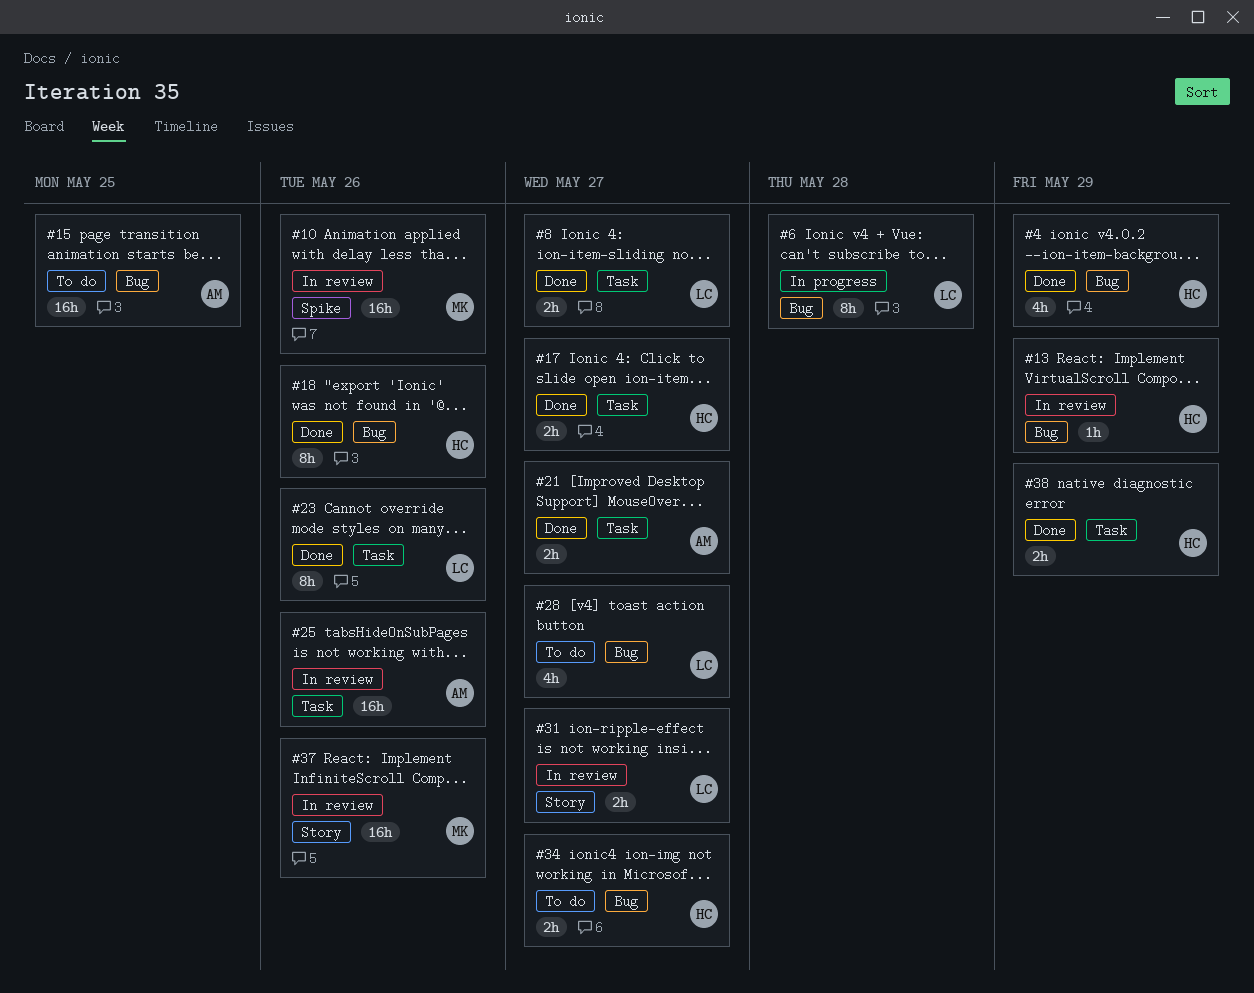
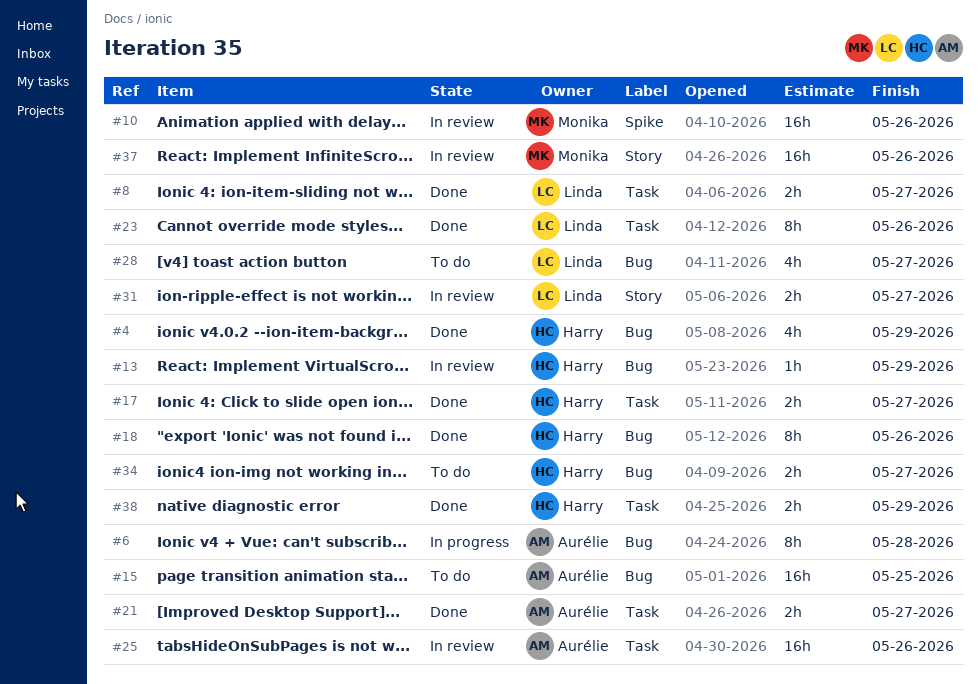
#6, owner: Linda -> Aurélie

